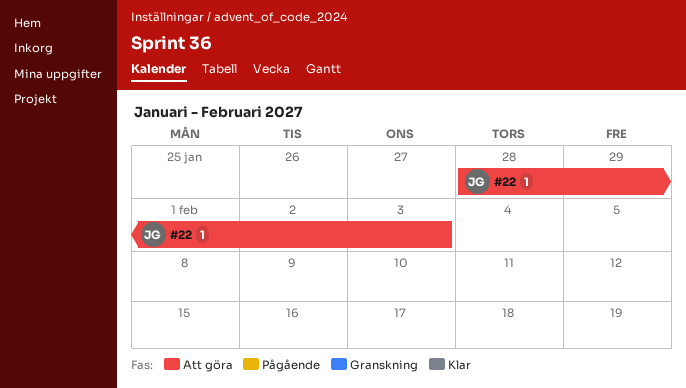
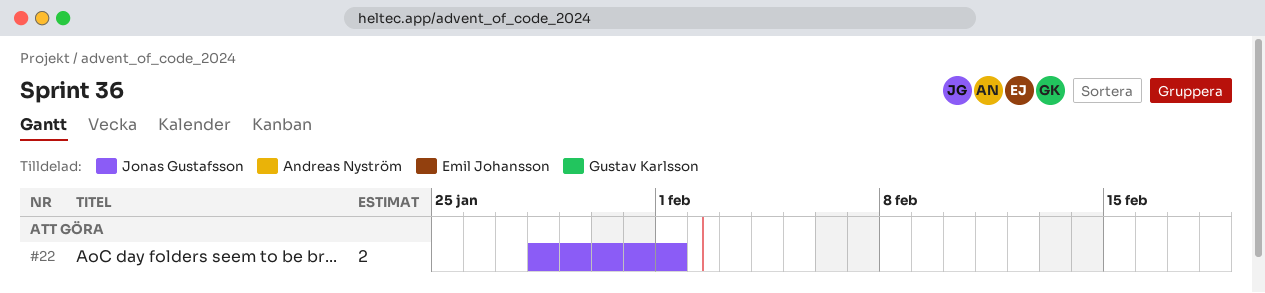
#22, estimate: 1 -> 2
#22, due: Feb 3 -> Feb 1

